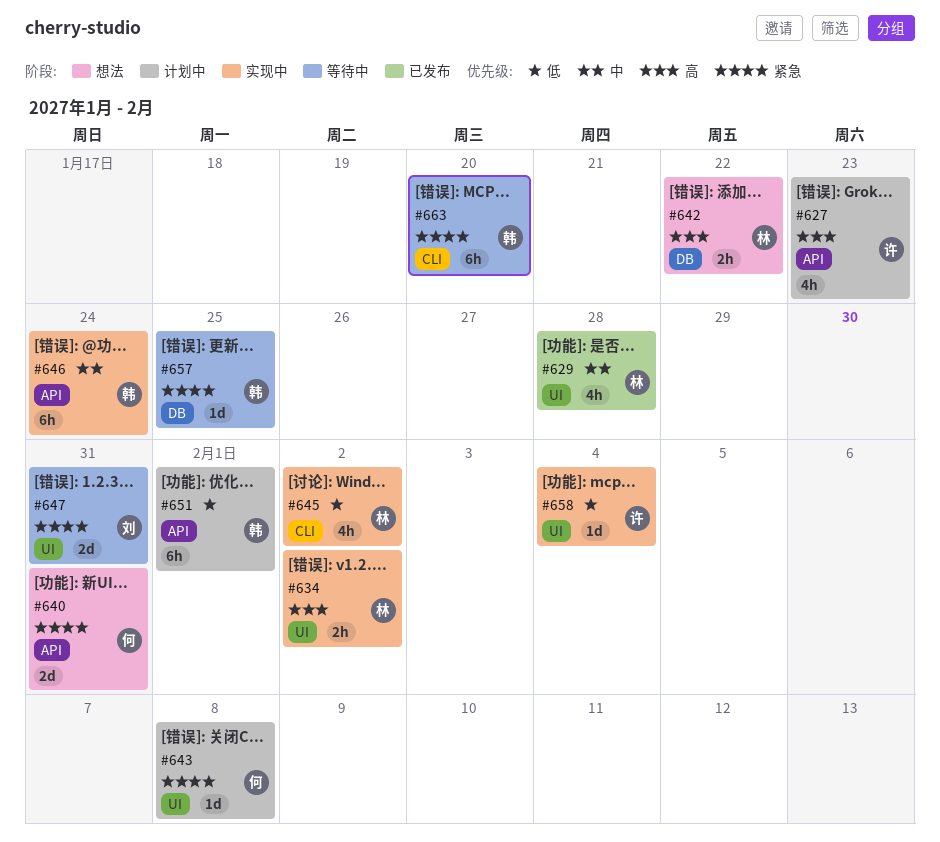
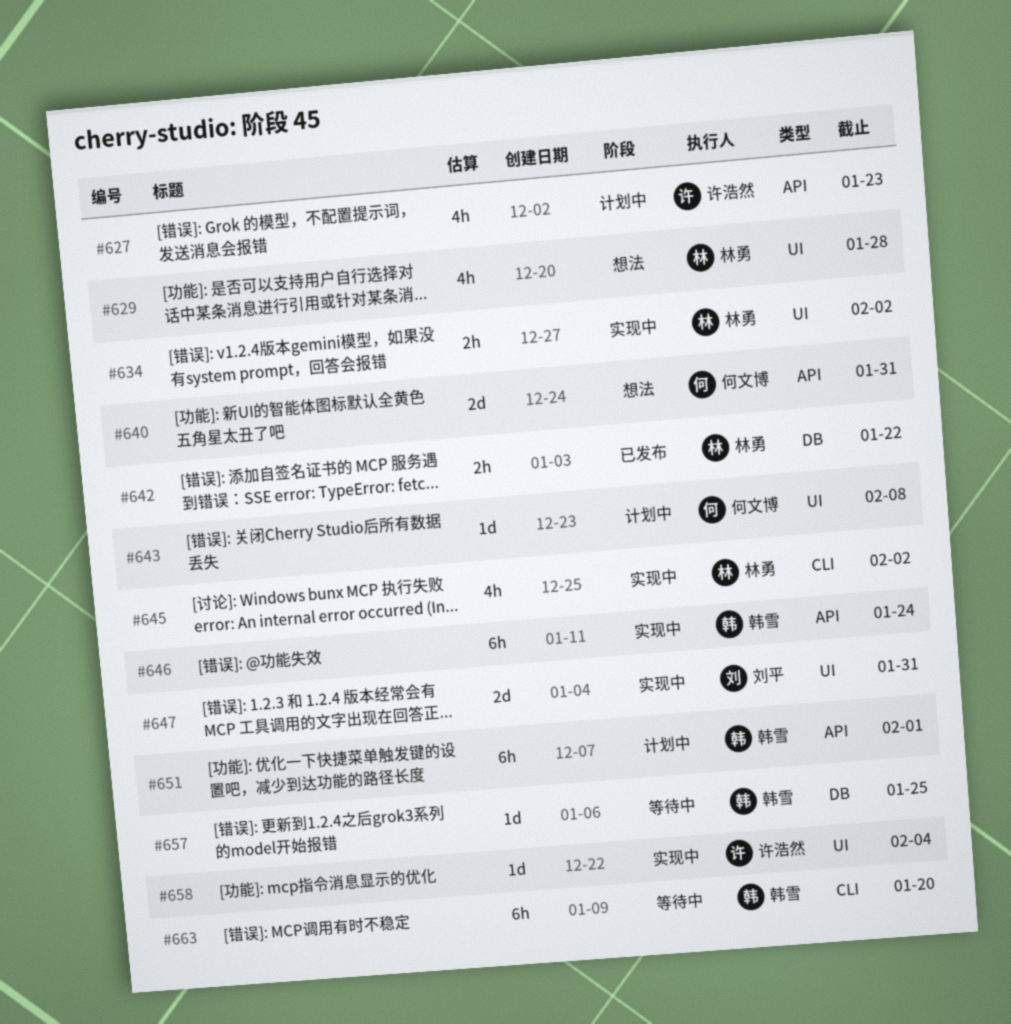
#629, status: 已发布 -> 想法
#642, status: 想法 -> 已发布
#647, status: 等待中 -> 实现中

